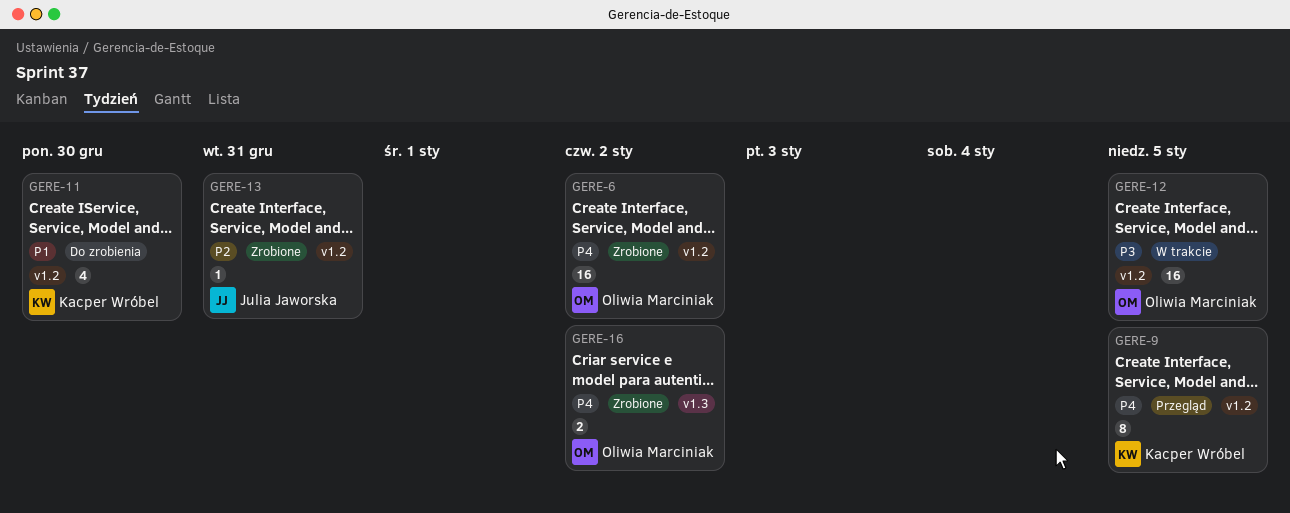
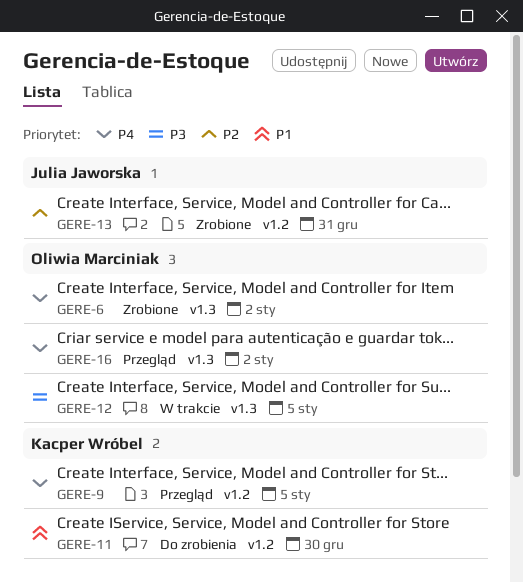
GERE-6, label: v1.2 -> v1.3
GERE-12, label: v1.2 -> v1.3
GERE-16, status: Zrobione -> Przegląd

